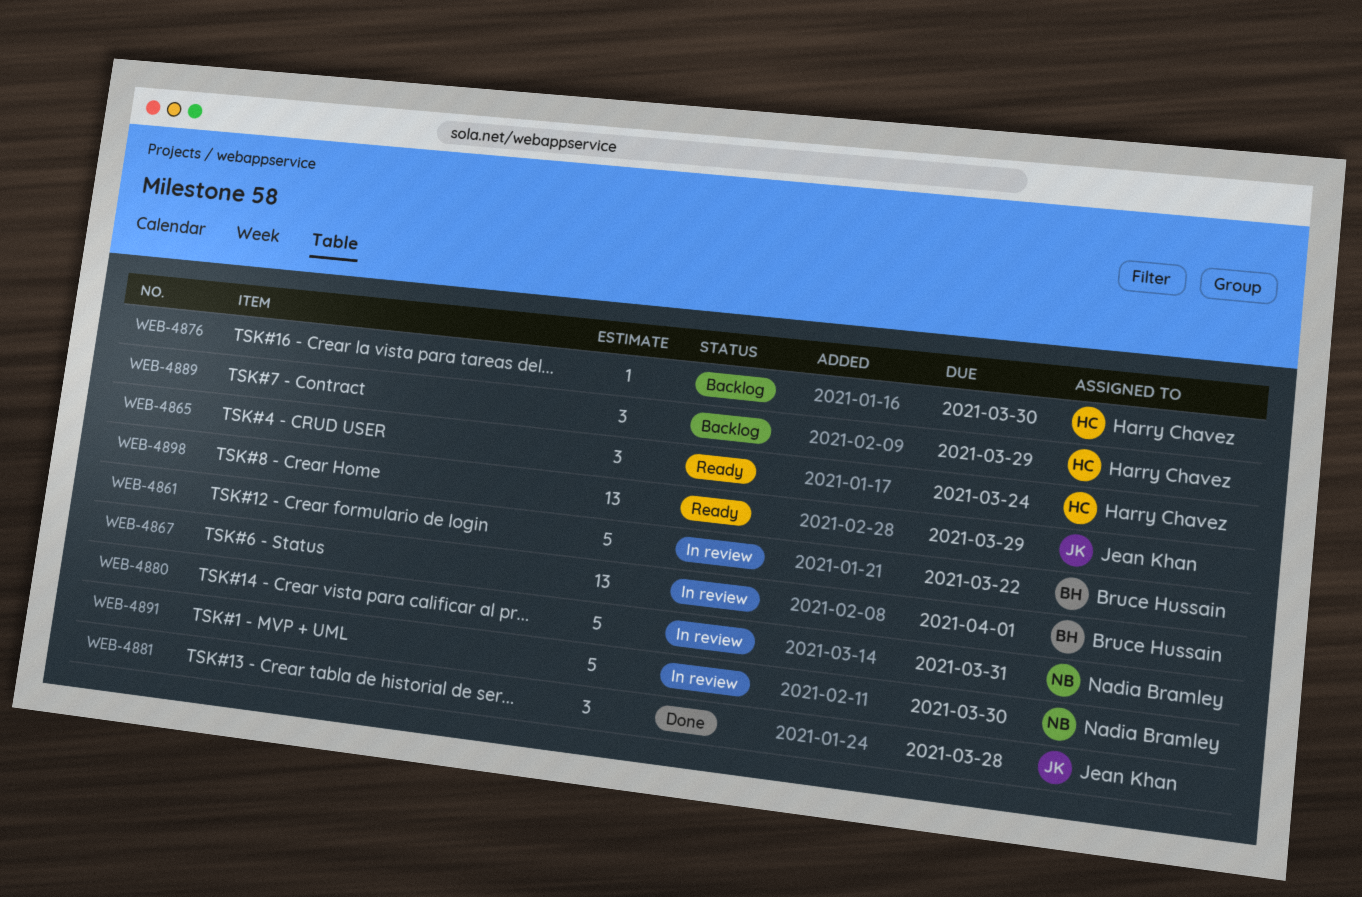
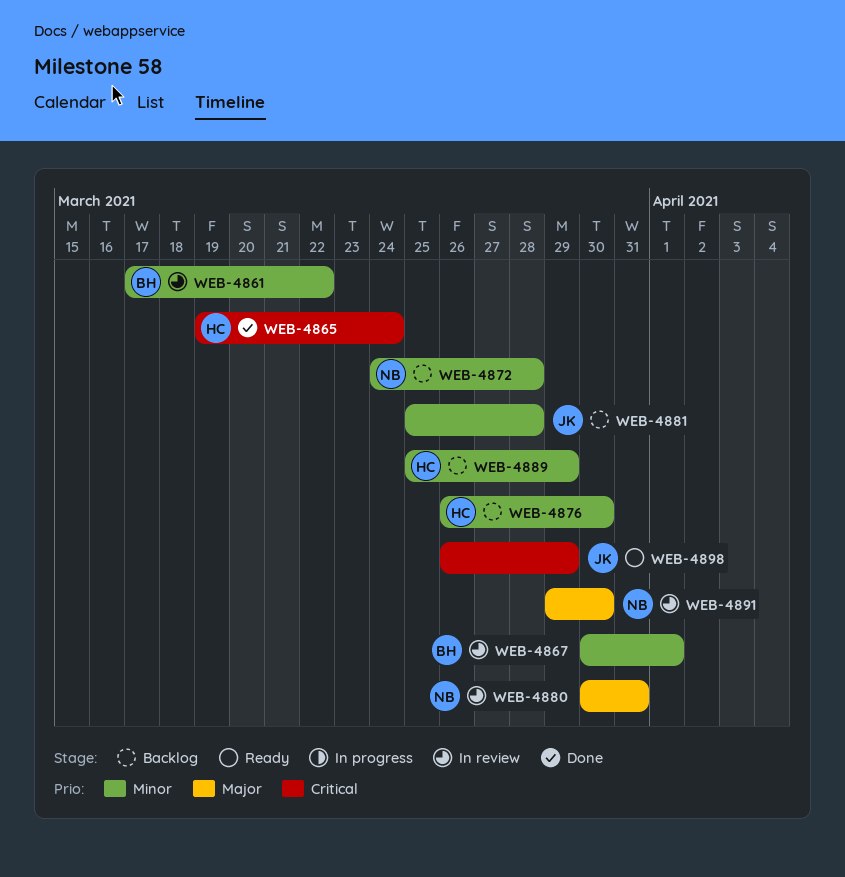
WEB-4865, status: Ready -> Done
WEB-4872: none -> present
WEB-4881, status: Done -> Backlog

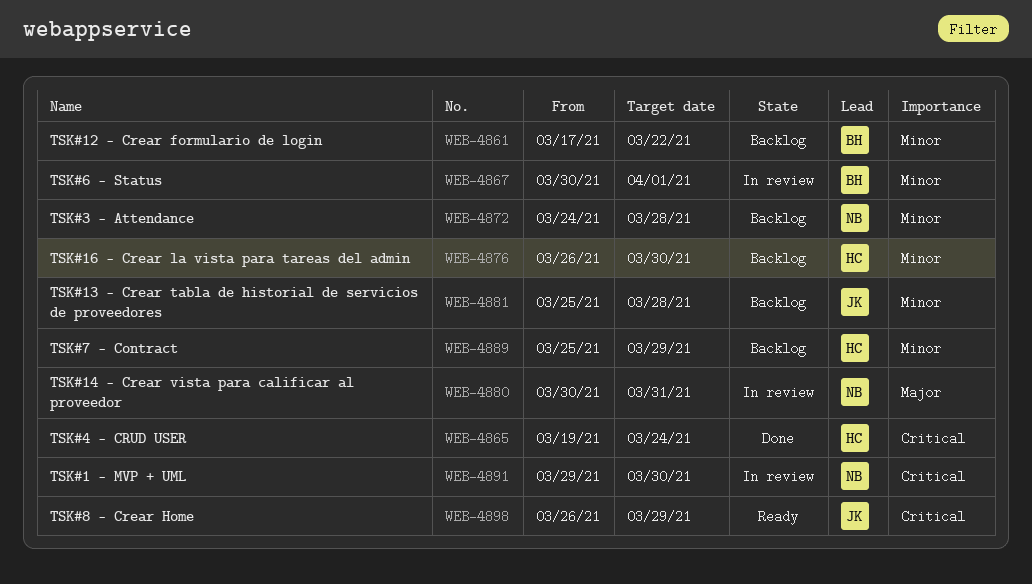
WEB-4861, status: In review -> Backlog
WEB-4891, priority: Major -> Critical

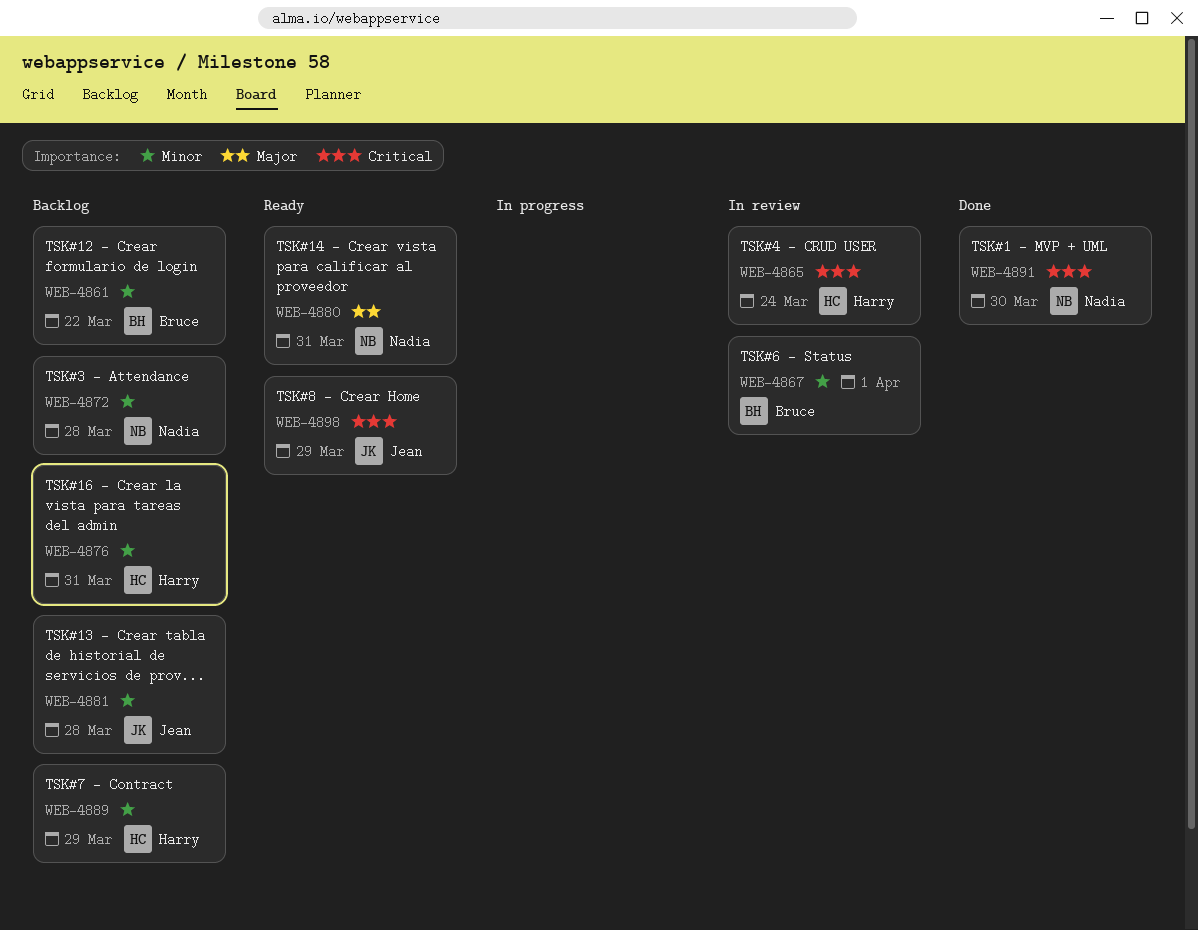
WEB-4865, status: Done -> In review
WEB-4876, due: Mar 30 -> Mar 31
WEB-4880, status: In review -> Ready
WEB-4891, status: In review -> Done

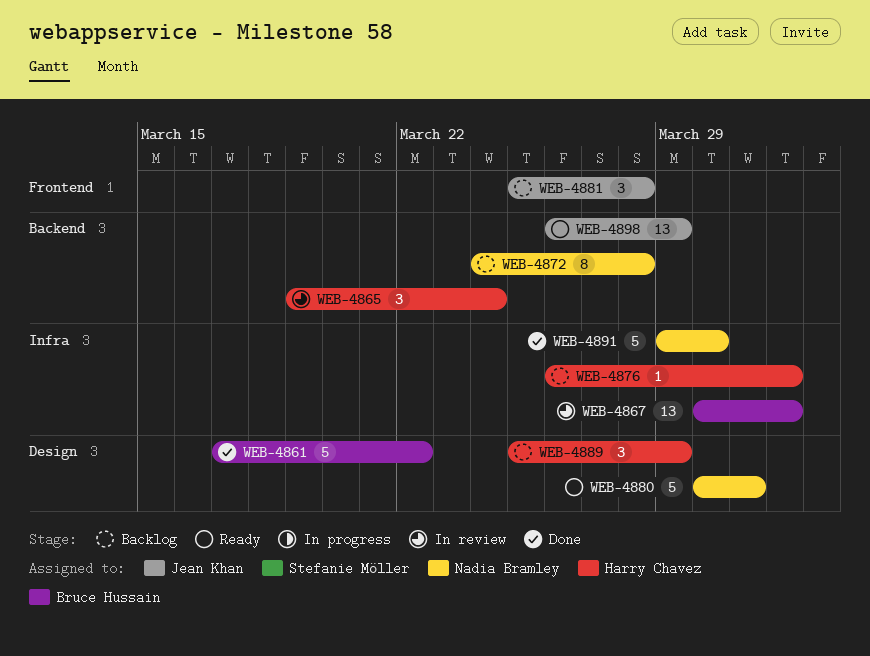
WEB-4861, status: Backlog -> Done
WEB-4876, due: Mar 31 -> Apr 1

